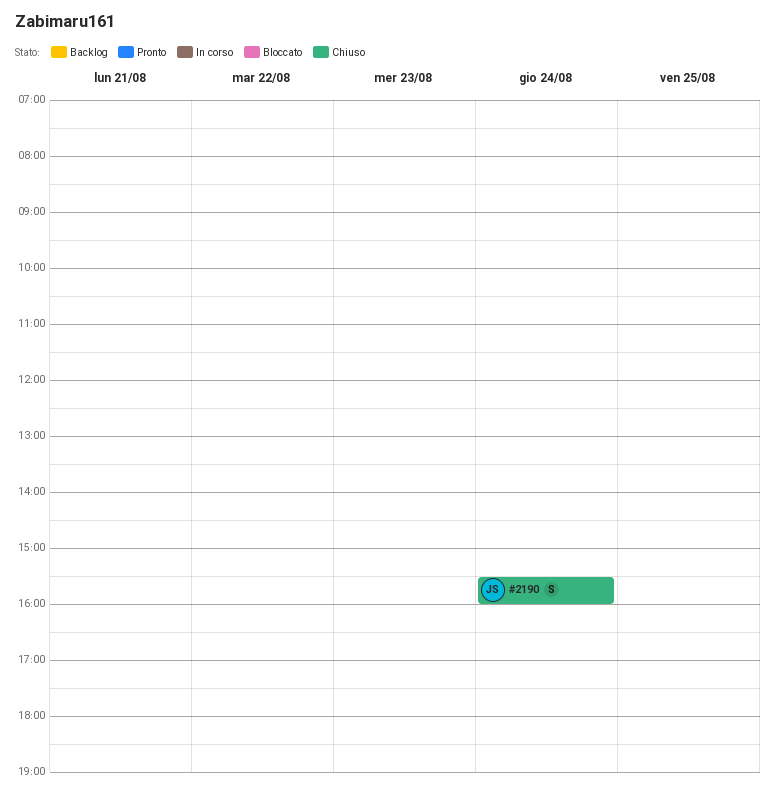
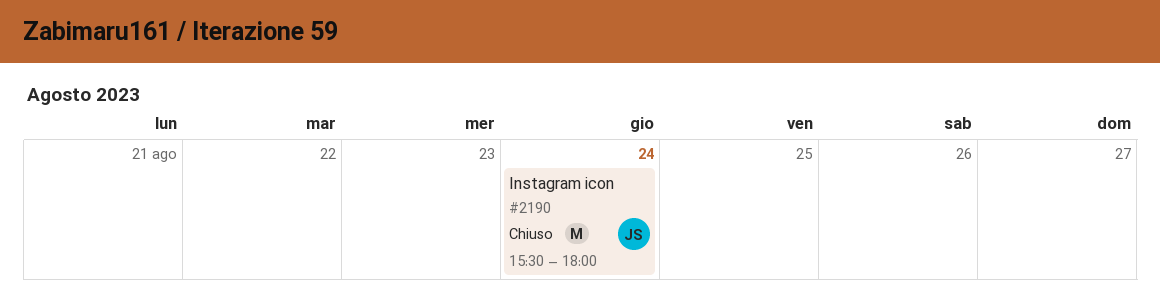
#2190, estimate: S -> M
#2190, ends: 16:00 -> 18:00

